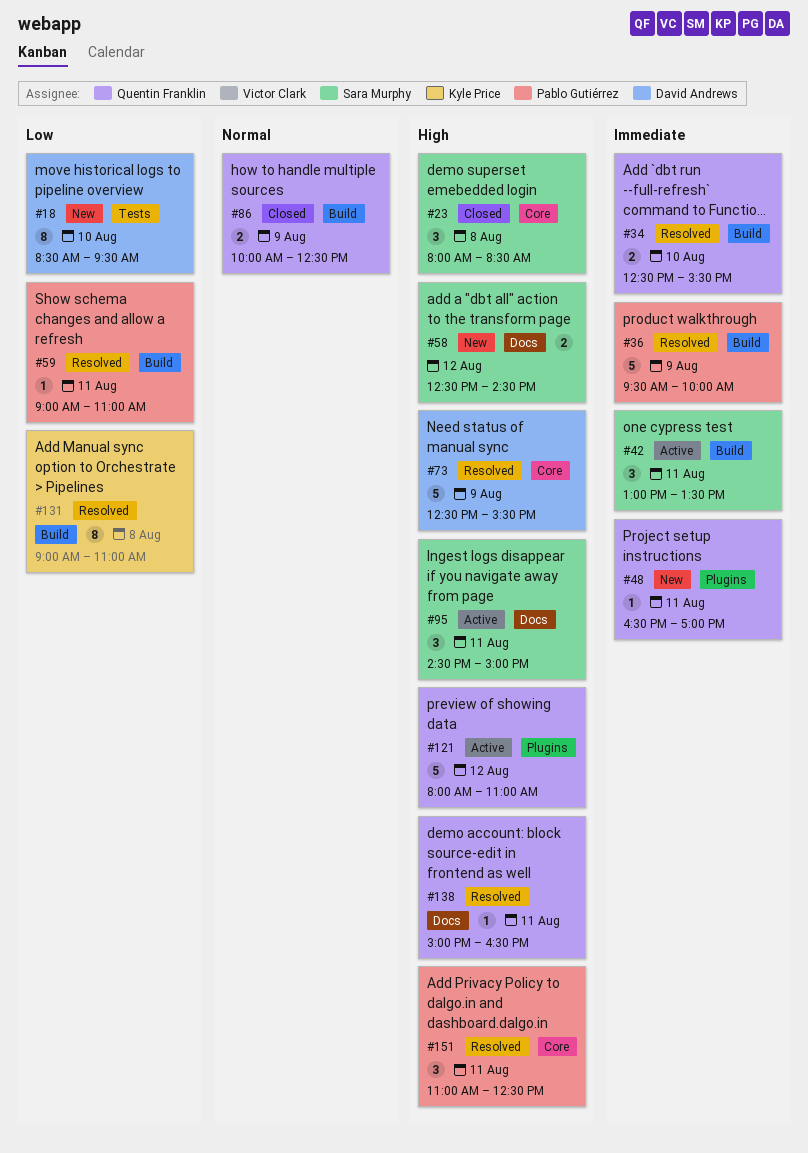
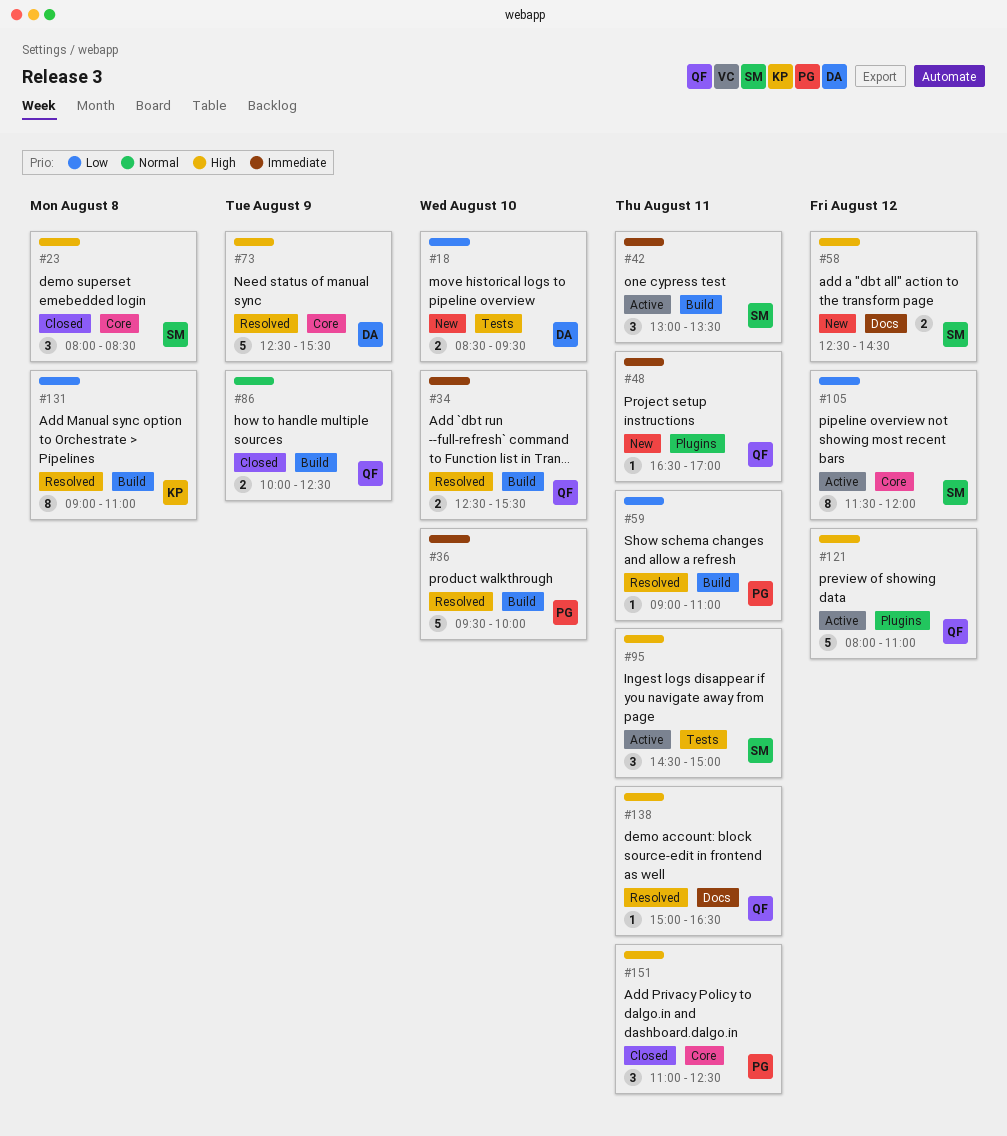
#18, estimate: 8 -> 2
#36, day: Aug 9 -> Aug 10
#95, label: Docs -> Tests
#105: none -> present
#151, status: Resolved -> Closed

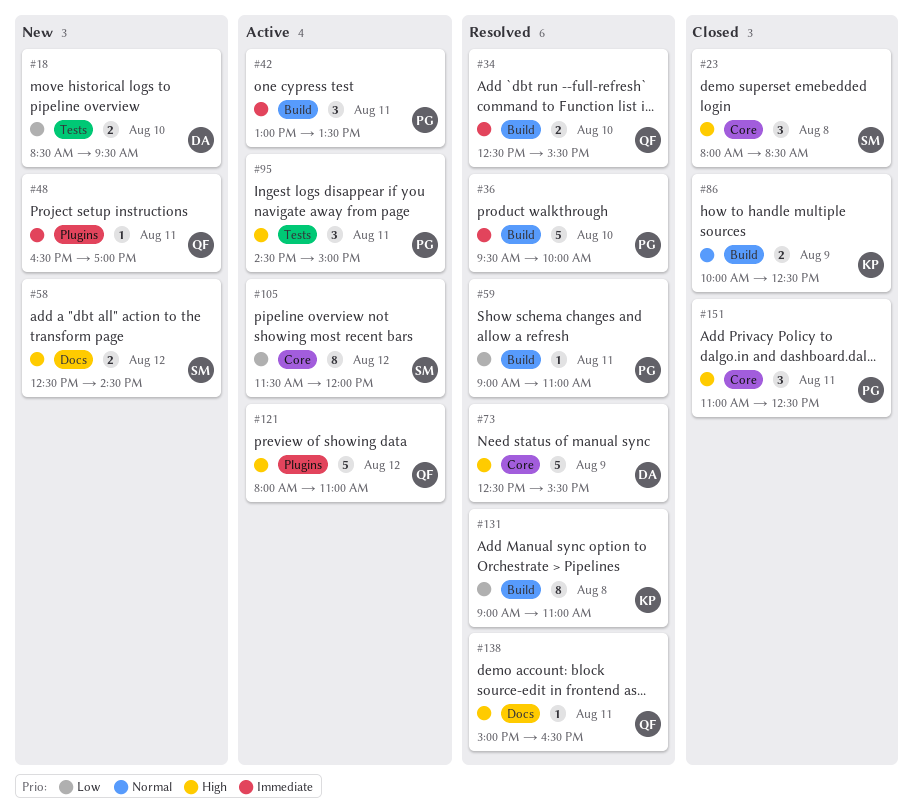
#42, owner: SM -> PG
#86, owner: QF -> KP
#95, owner: SM -> PG

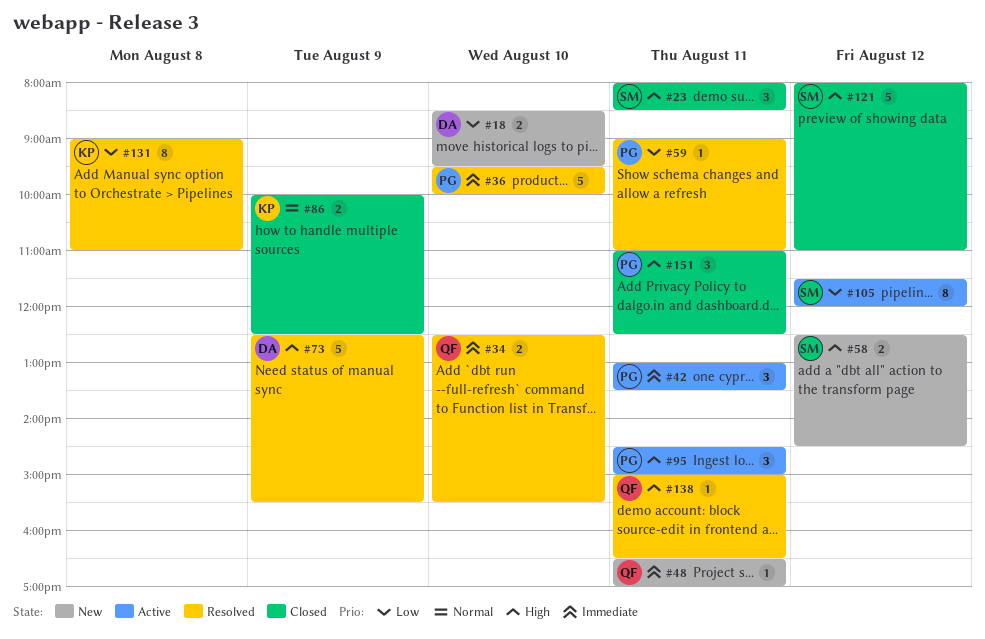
#23, day: Aug 8 -> Aug 11
#121, status: Active -> Closed
#121, owner: QF -> SM

